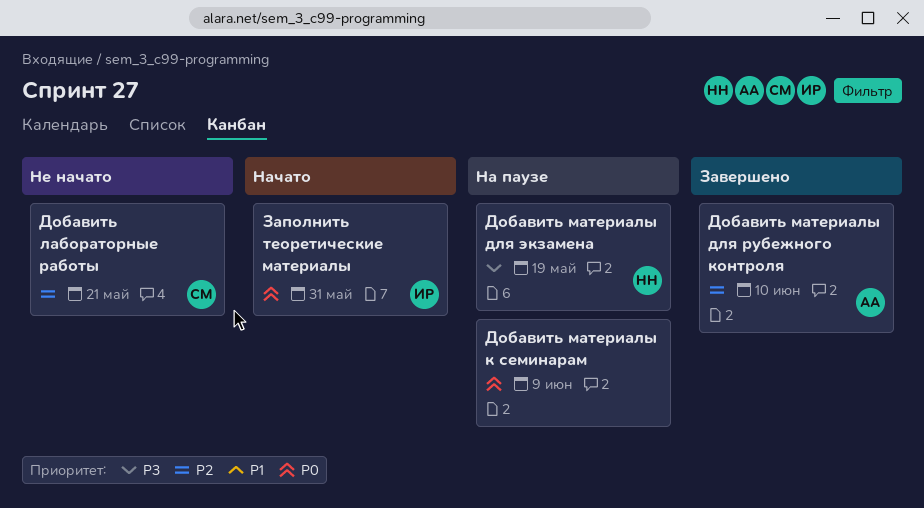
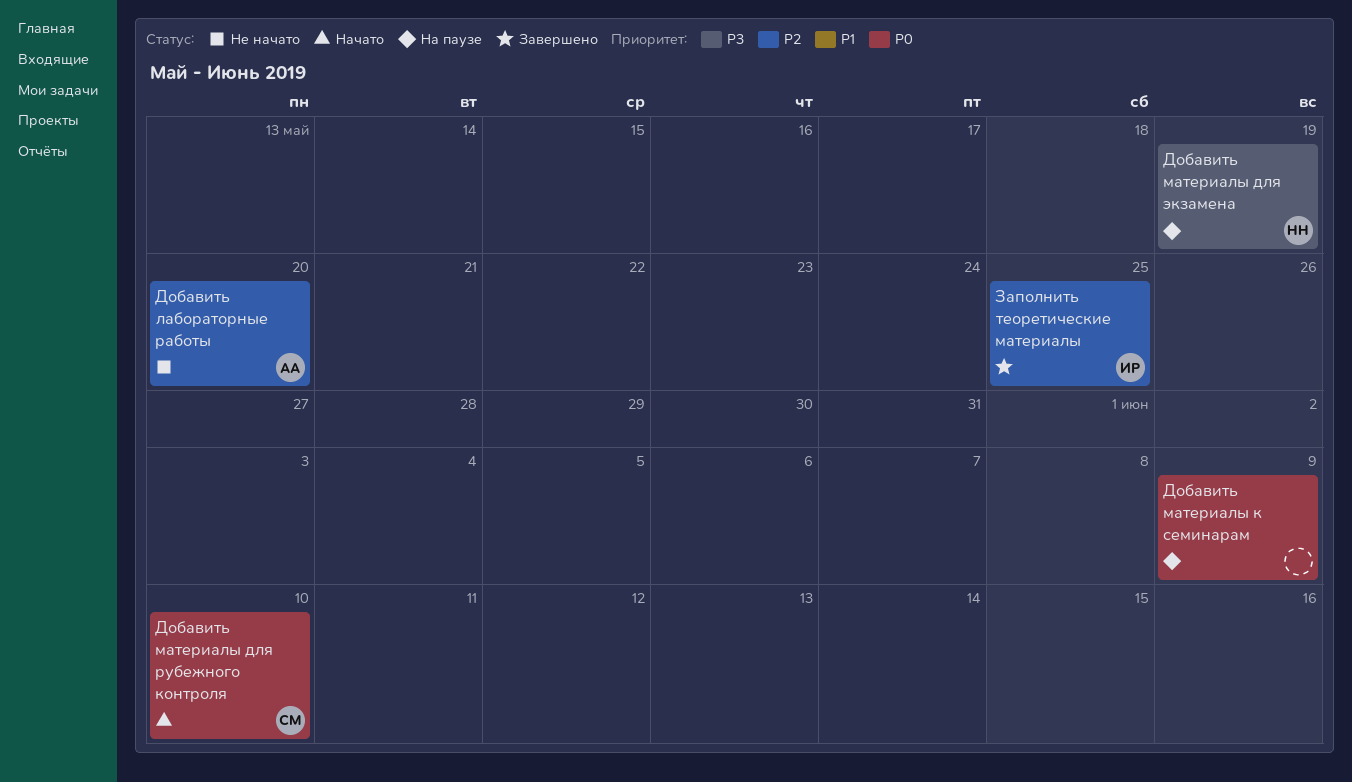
Добавить лабораторные работы, owner: СМ -> АА
Добавить лабораторные работы, due: May 21 -> May 20
Добавить материалы для рубежного контроля, status: Завершено -> Начато
Добавить материалы для рубежного контроля, owner: АА -> СМ
Добавить материалы для рубежного контроля, priority: P2 -> P0
Заполнить теоретические материалы, status: Начато -> Завершено
Заполнить теоретические материалы, priority: P0 -> P2
Заполнить теоретические материалы, due: May 31 -> May 25

